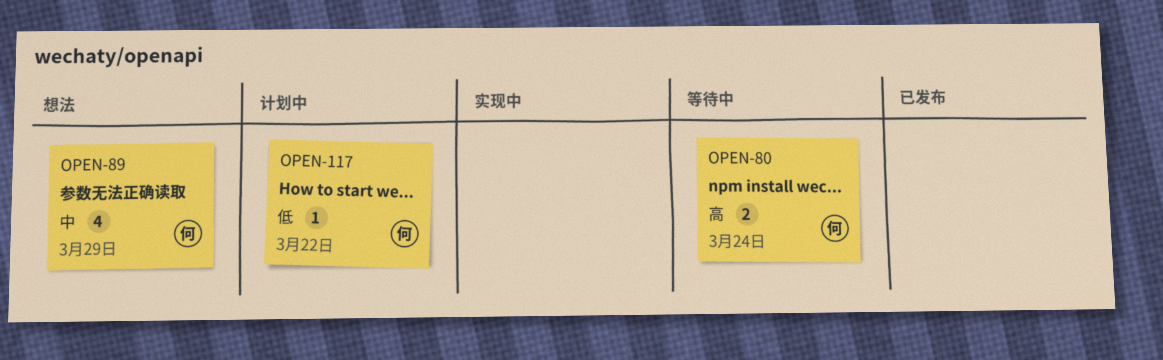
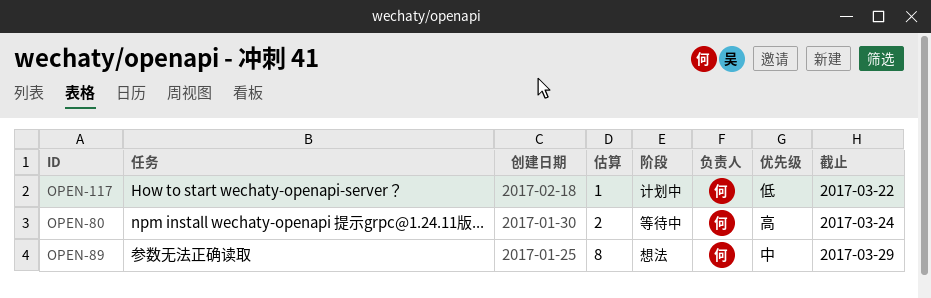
OPEN-89, estimate: 4 -> 8

